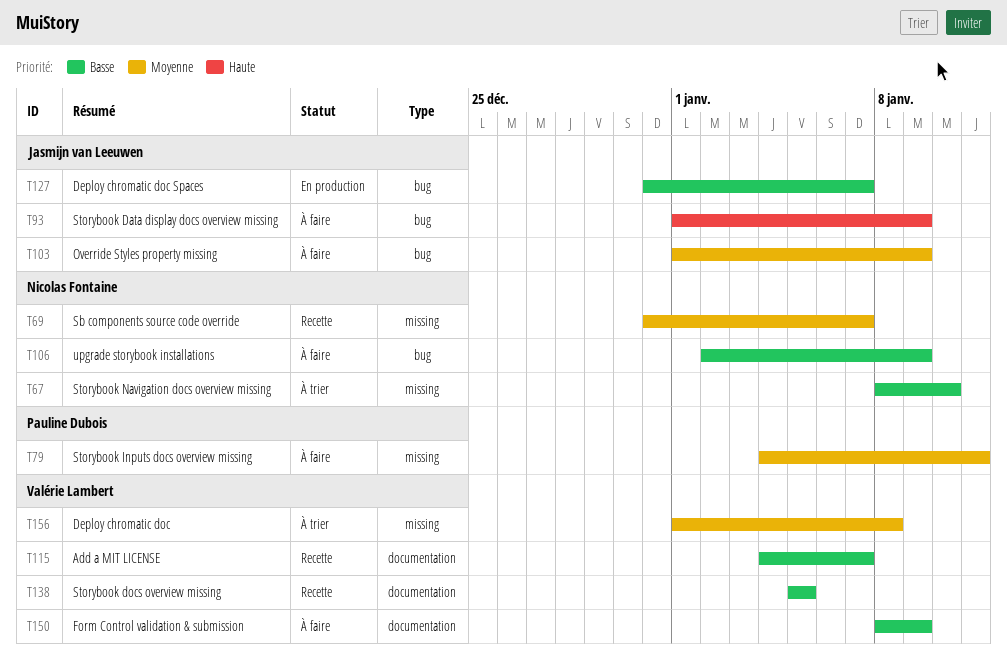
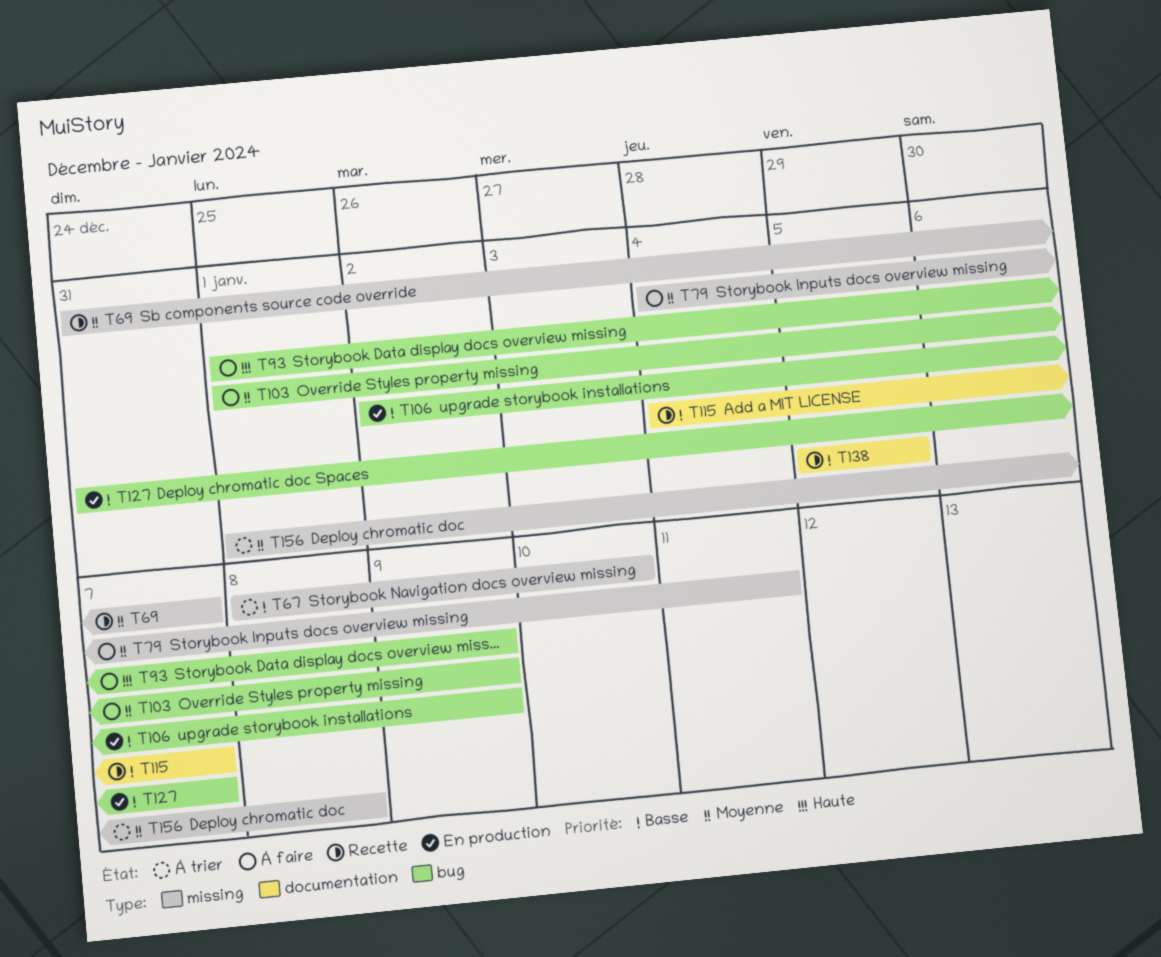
T106, status: À faire -> En production
T150: present -> none

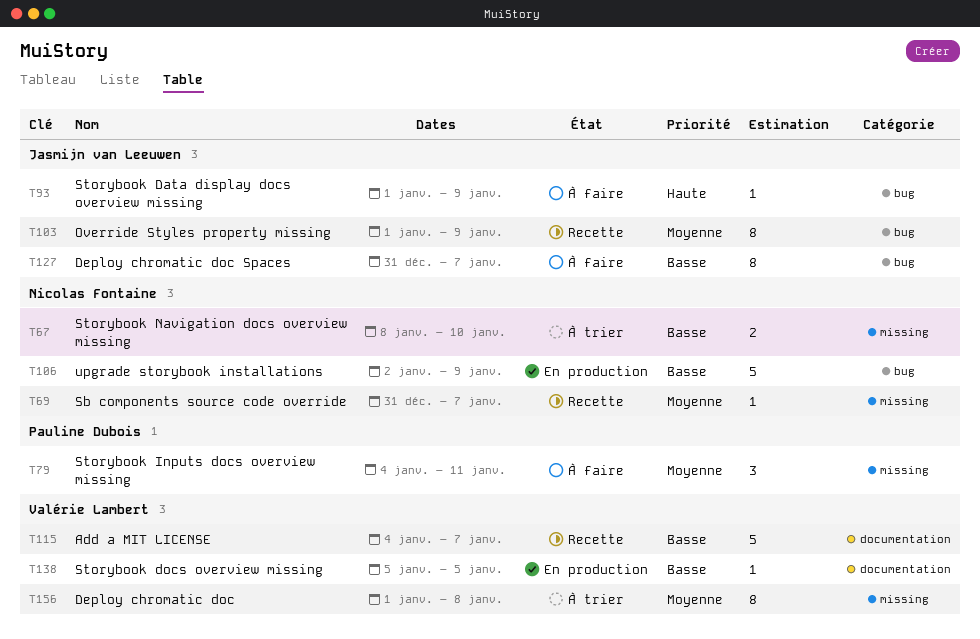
T103, status: À faire -> Recette
T127, status: En production -> À faire
T138, status: Recette -> En production

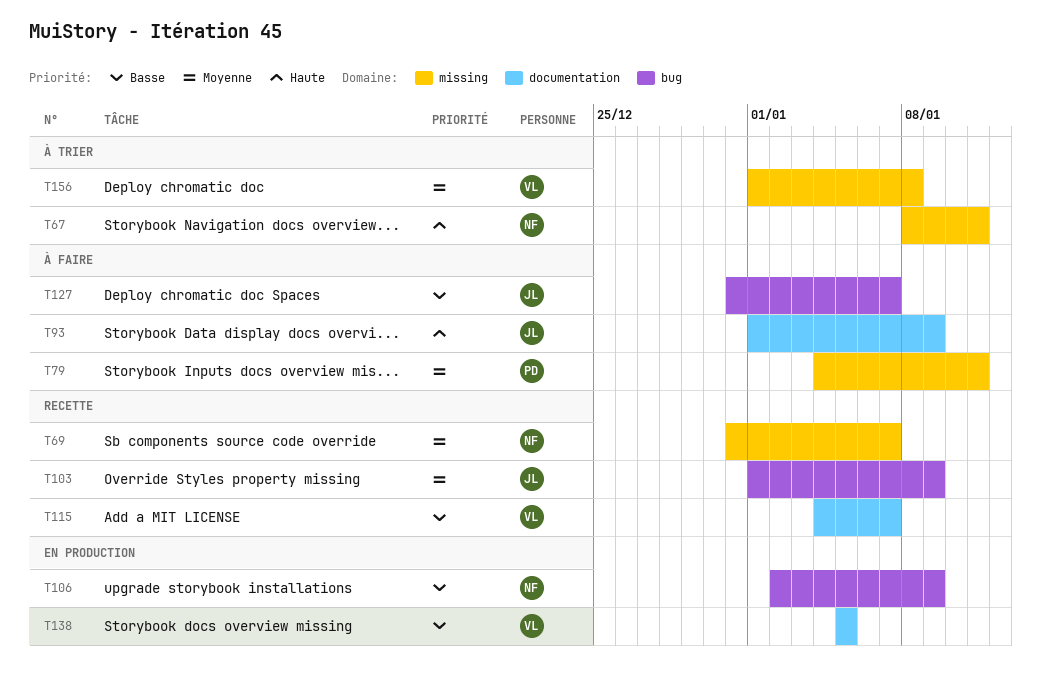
T67, priority: Basse -> Haute
T67, due: Jan 10 -> Jan 11
T93, label: bug -> documentation

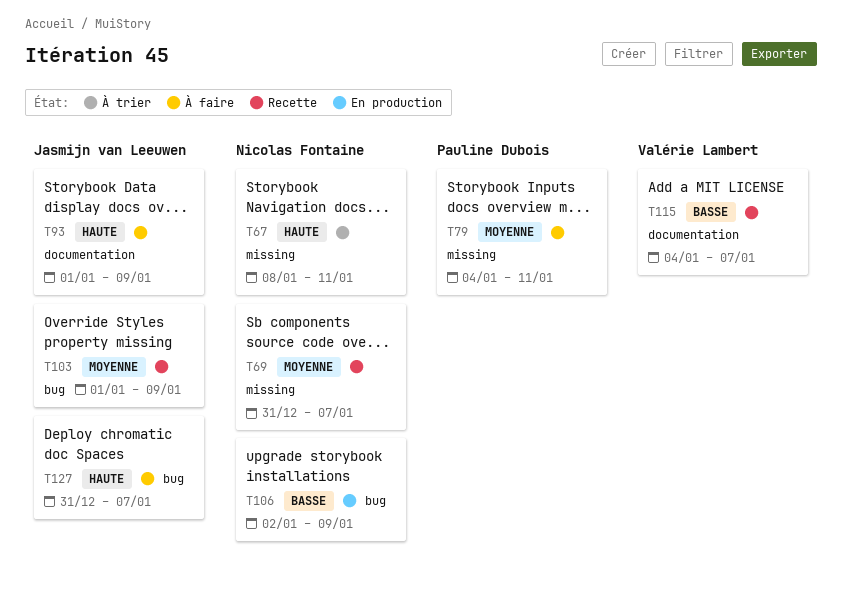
T127, priority: Basse -> Haute
T138: present -> none
T156: present -> none

